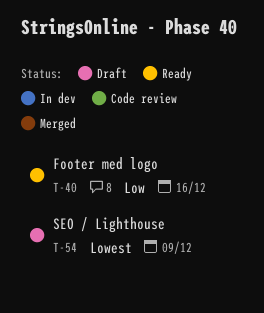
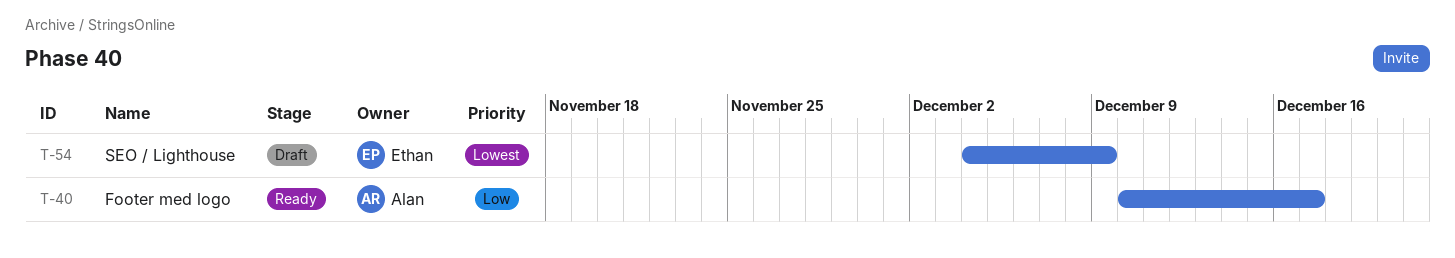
T-40, due: Dec 16 -> Dec 17

